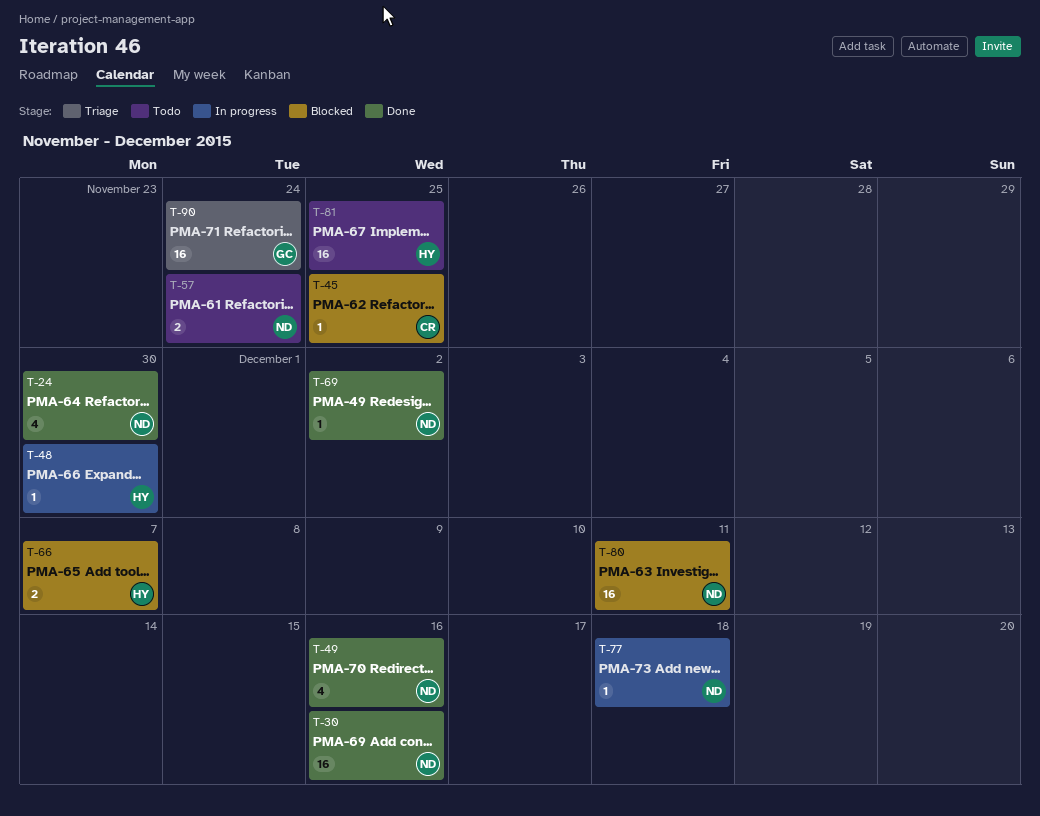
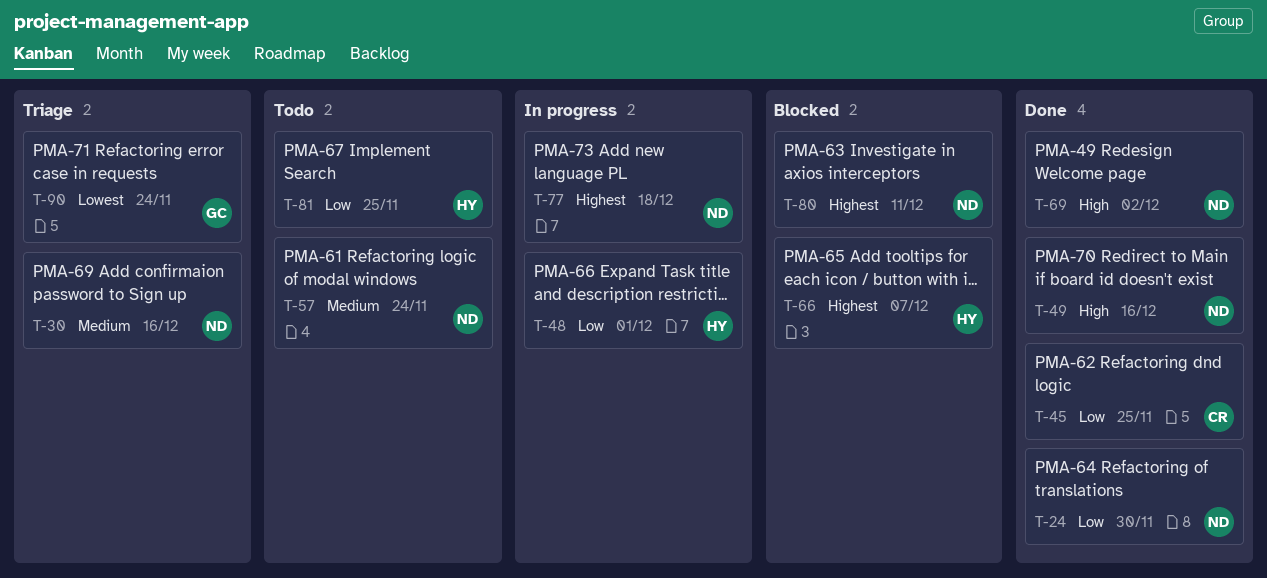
T-30, status: Done -> Triage
T-45, status: Blocked -> Done
T-48, due: Nov 30 -> Dec 1

